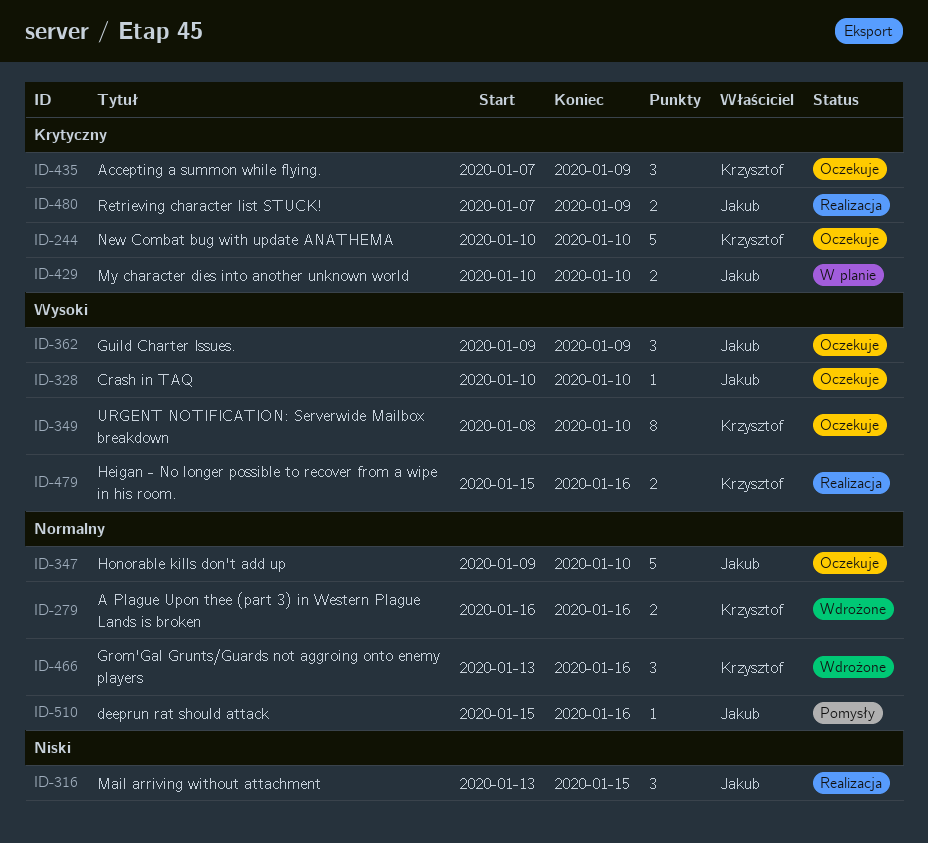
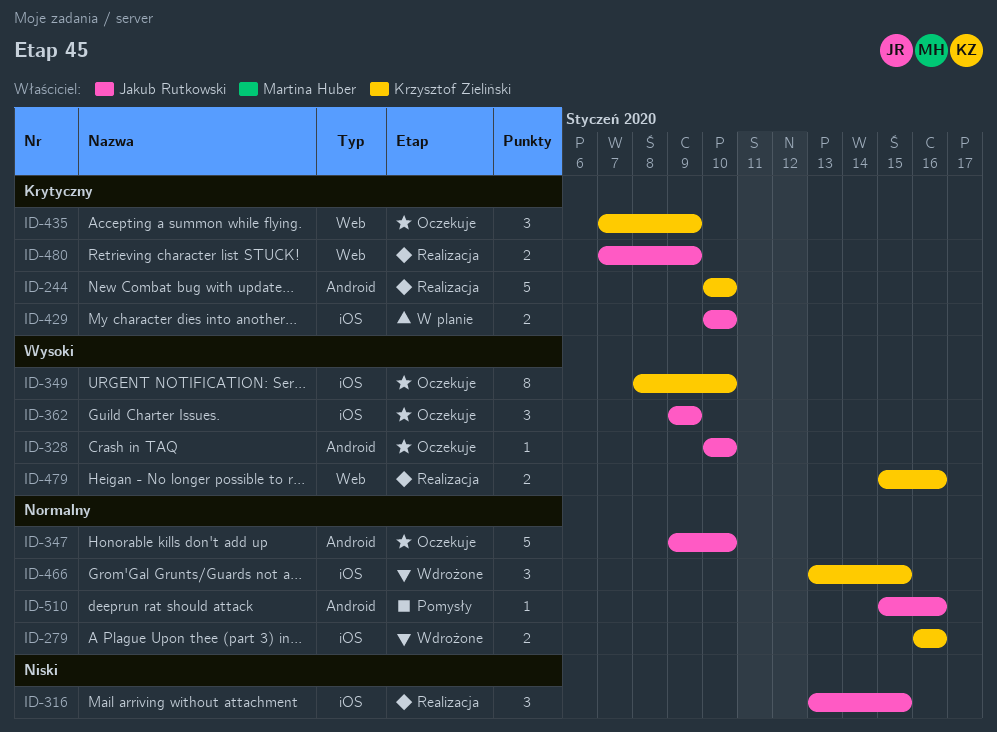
ID-244, status: Oczekuje -> Realizacja
ID-466, due: Jan 16 -> Jan 15

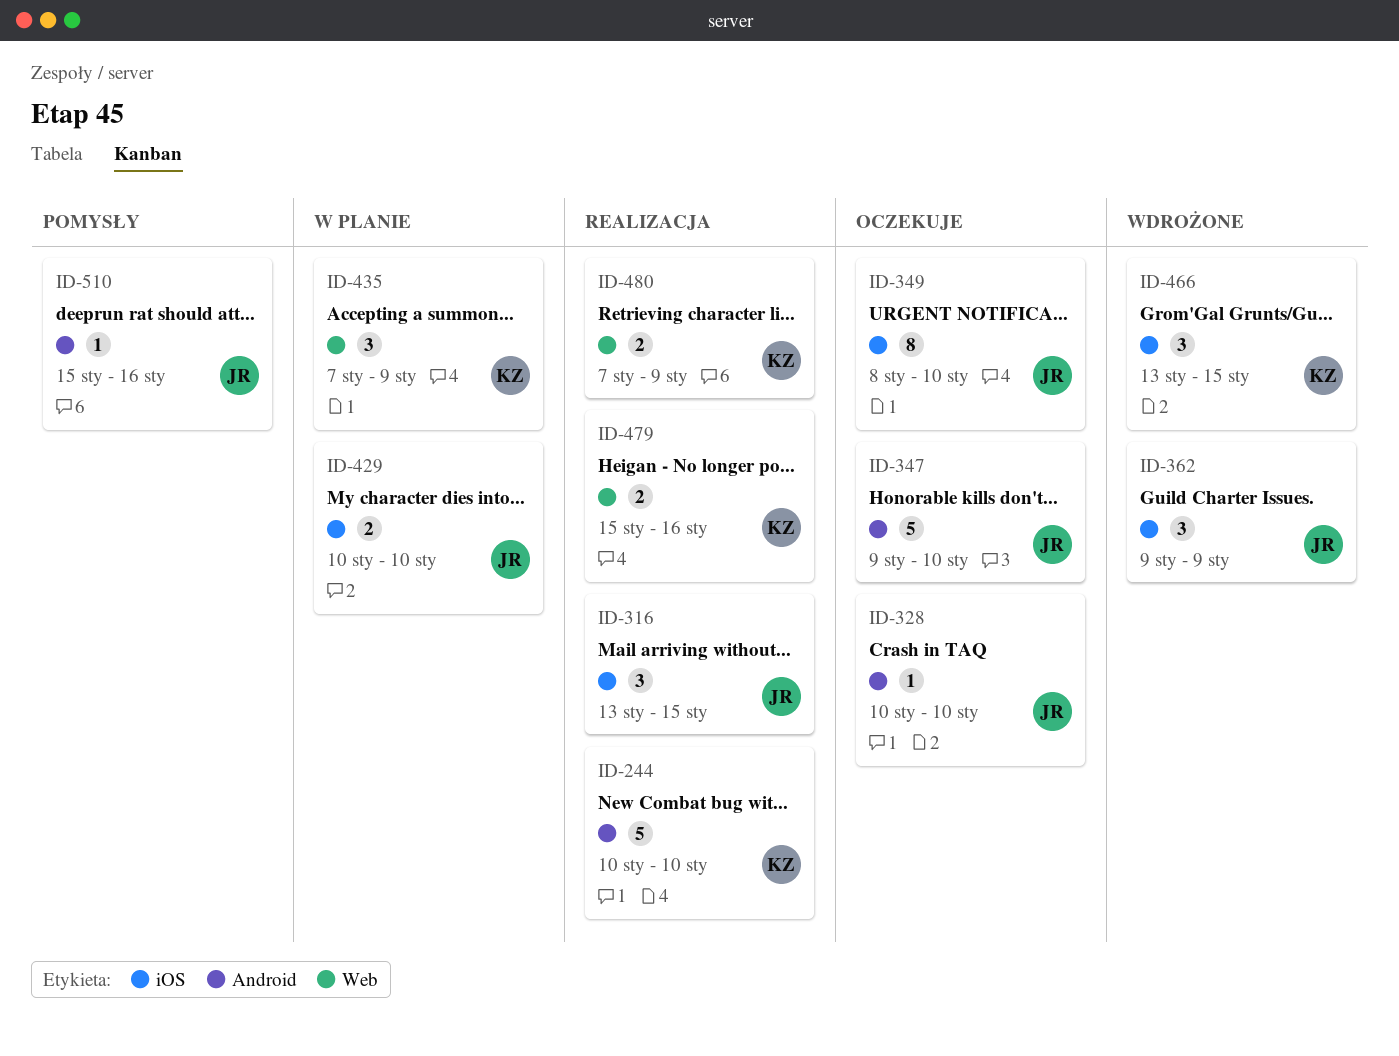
ID-279: present -> none
ID-349, owner: Krzysztof Zieliński -> Jakub Rutkowski
ID-362, status: Oczekuje -> Wdrożone
ID-435, status: Oczekuje -> W planie
ID-480, owner: Jakub Rutkowski -> Krzysztof Zieliński

